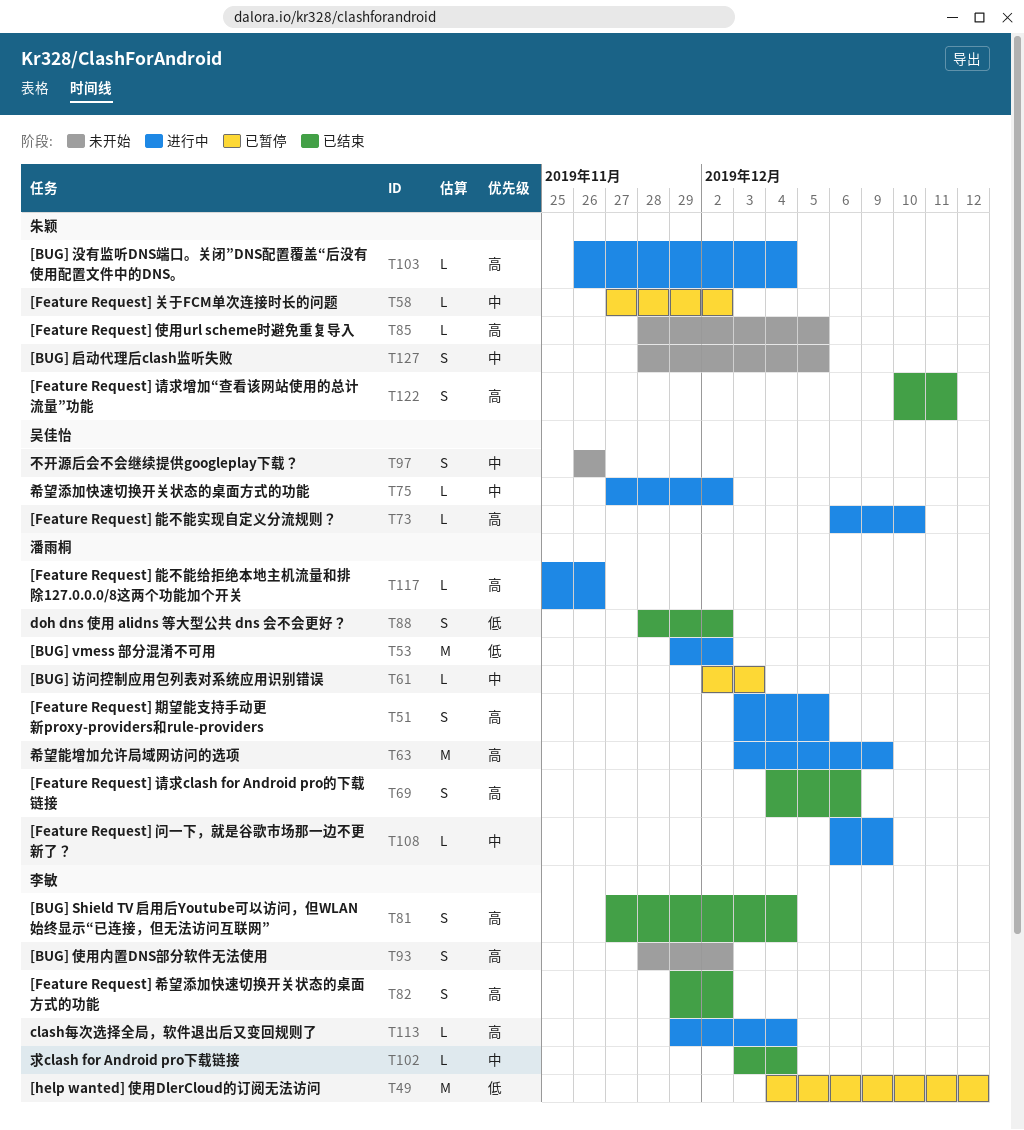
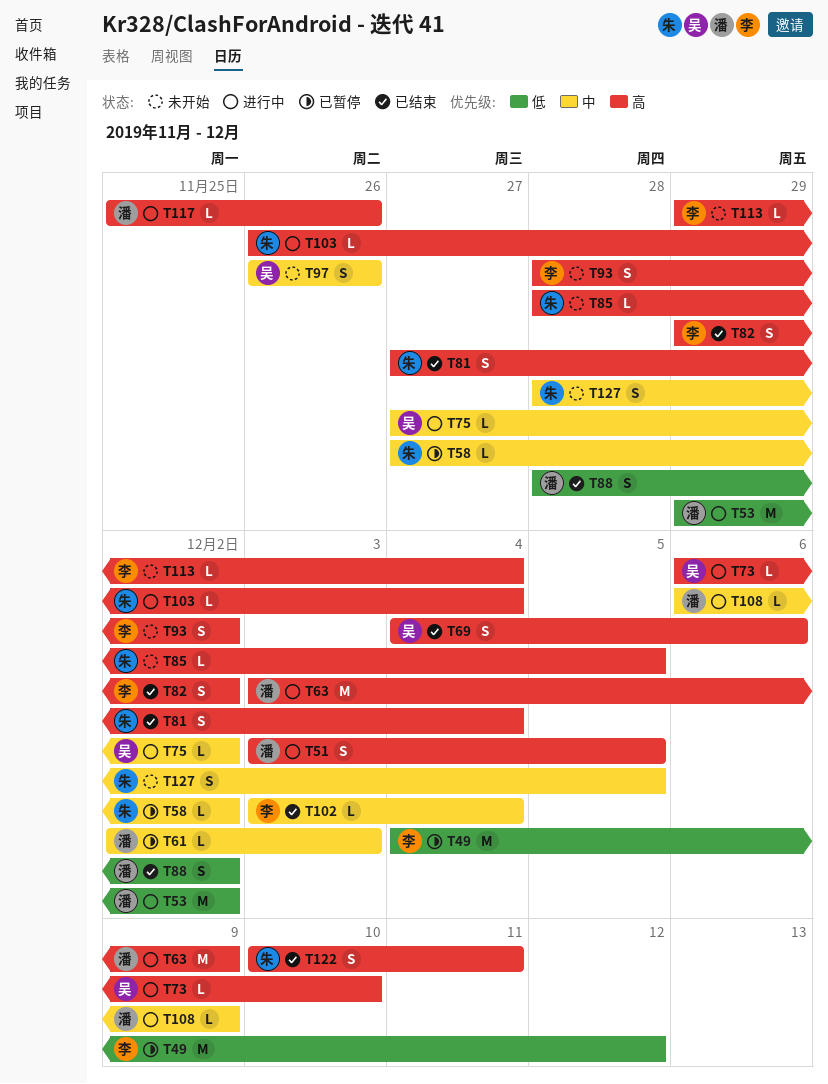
T69, owner: 潘雨桐 -> 吴佳怡
T81, owner: 李敏 -> 朱颖
T113, status: 进行中 -> 未开始

